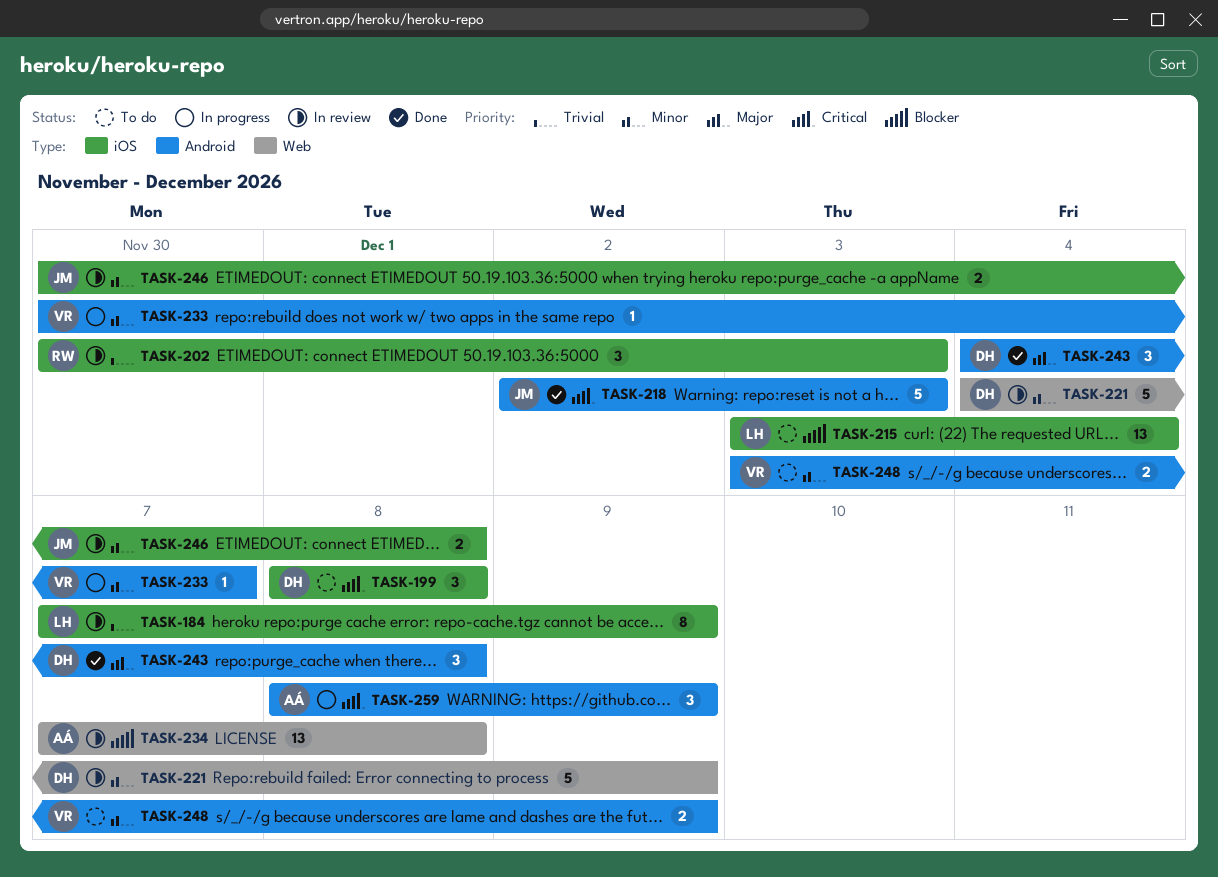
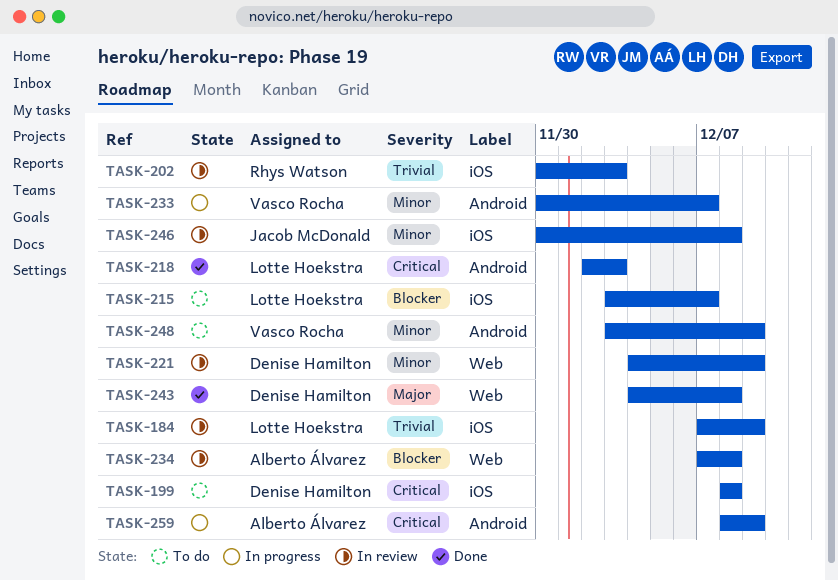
TASK-215, due: Dec 4 -> Dec 7
TASK-218, owner: Jacob McDonald -> Lotte Hoekstra
TASK-243, label: Android -> Web

